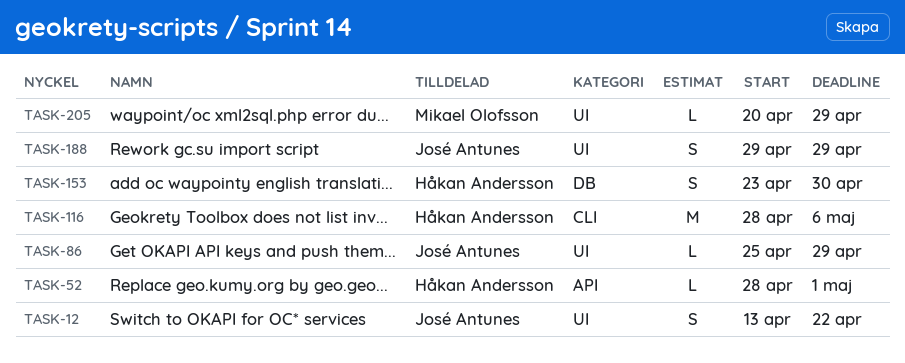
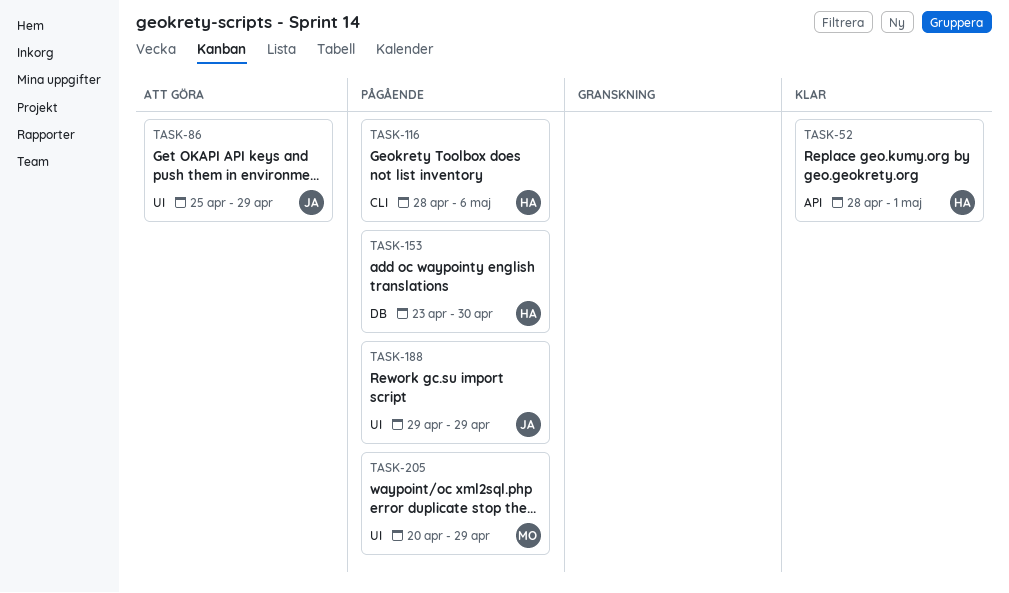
TASK-12: present -> none

